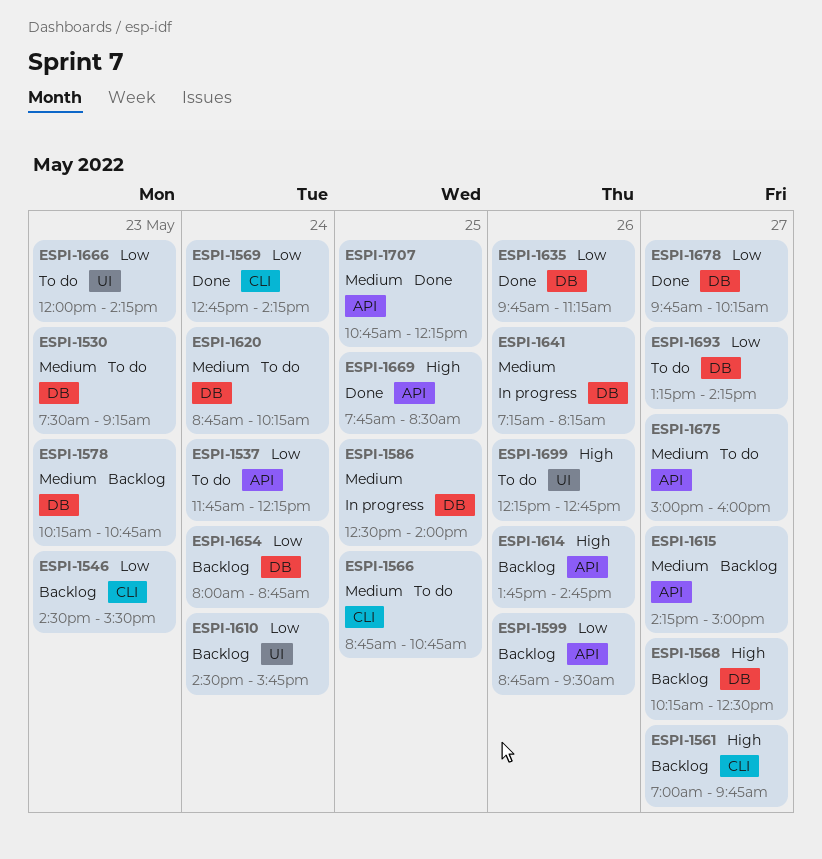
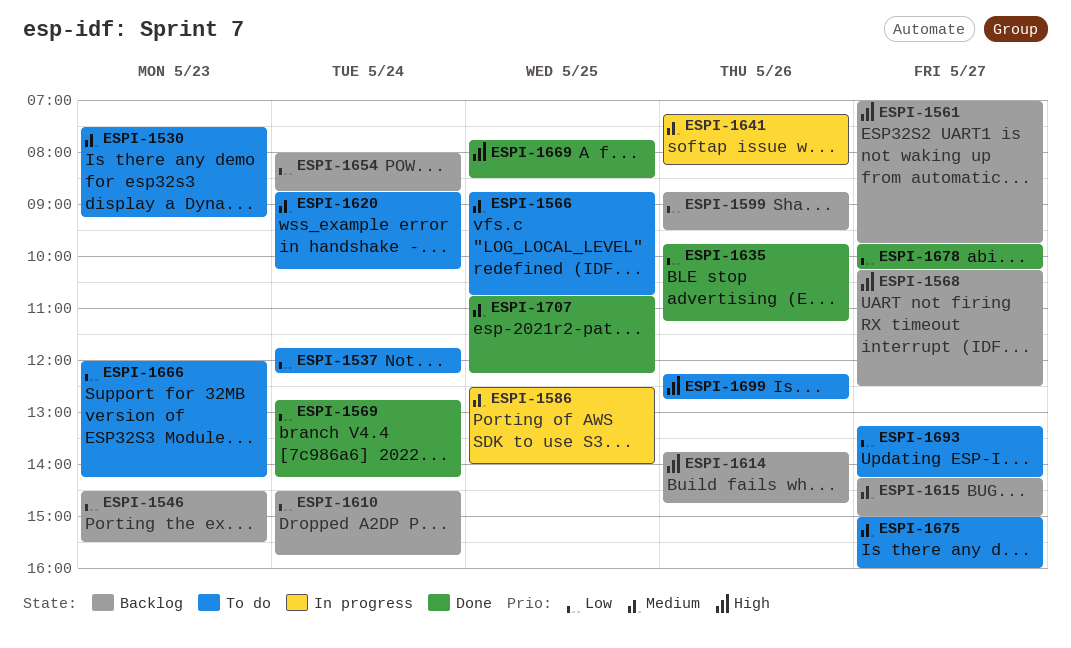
ESPI-1578: present -> none

